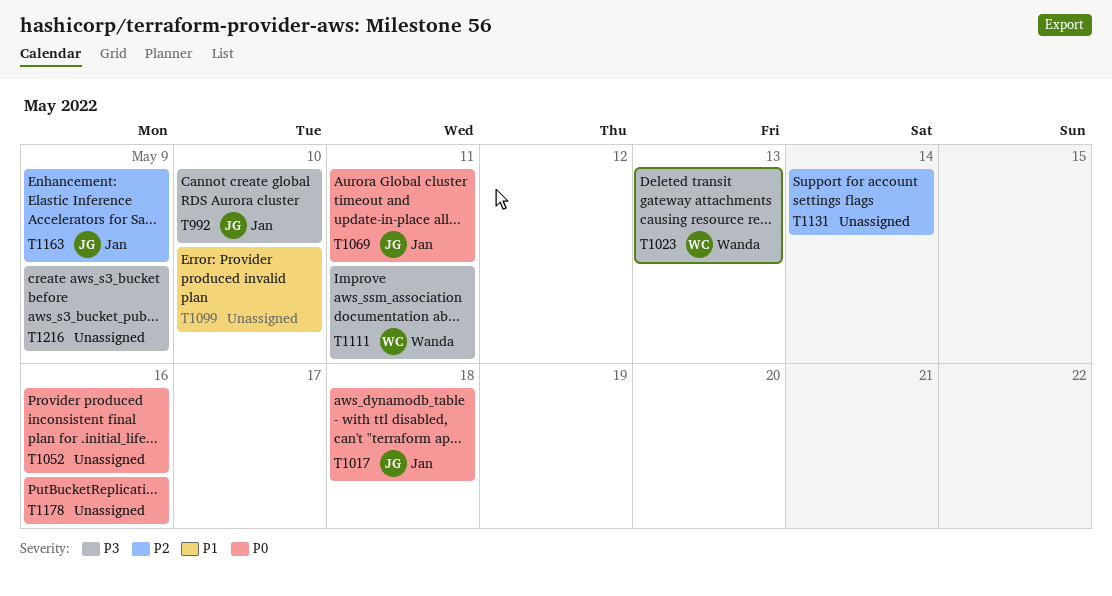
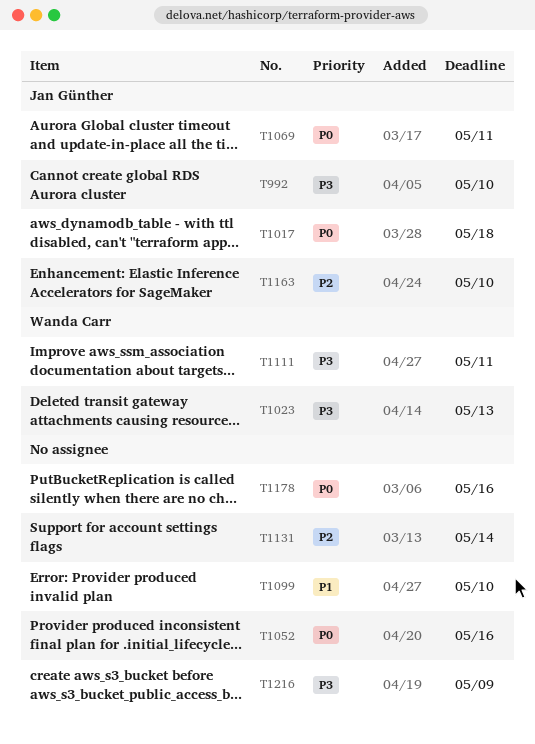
T1163, due: May 9 -> May 10

